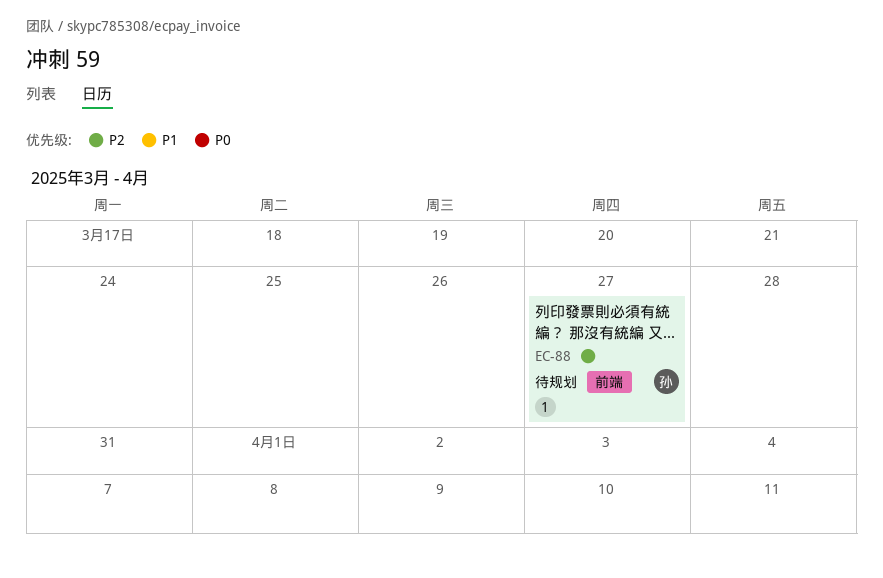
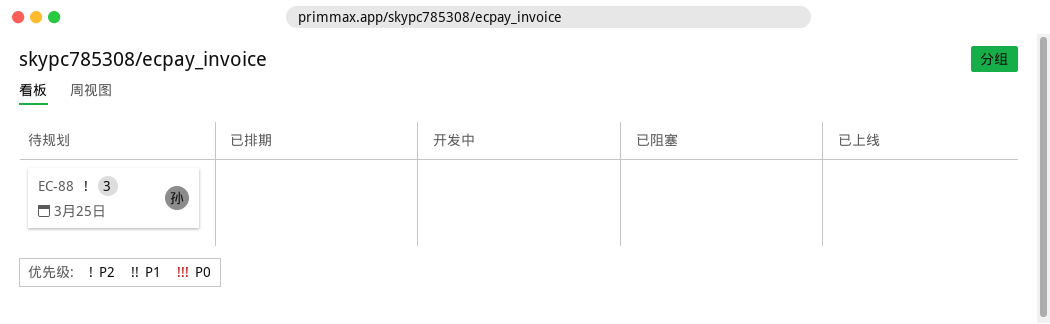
EC-88, estimate: 1 -> 3
EC-88, due: Mar 27 -> Mar 25

